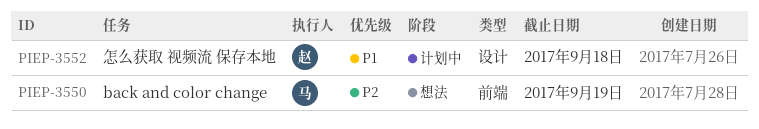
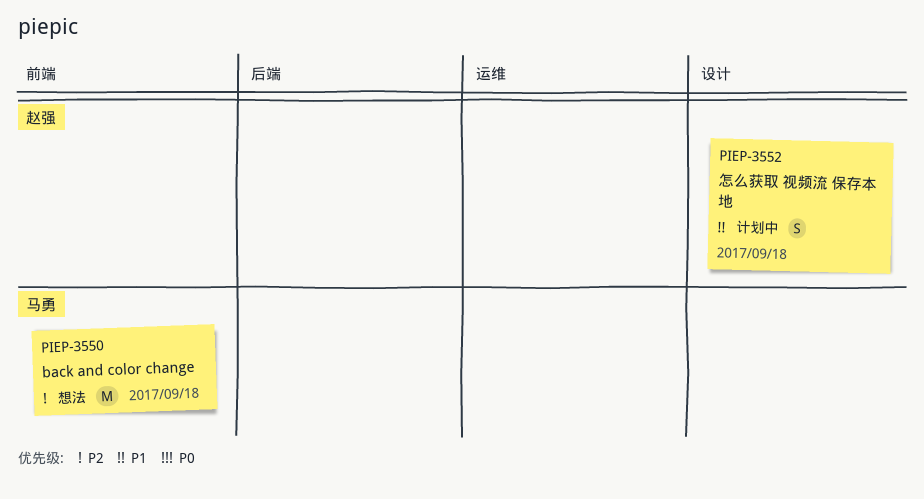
PIEP-3550, due: Sep 19 -> Sep 18

